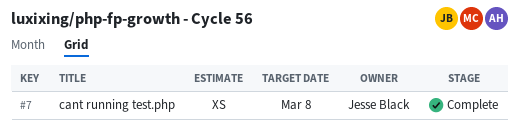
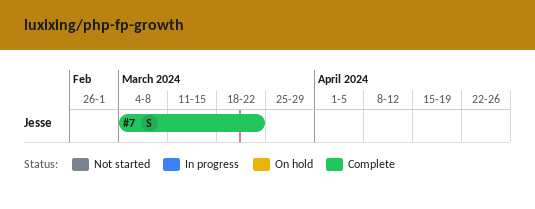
#7, estimate: XS -> S
#7, due: Mar 8 -> Mar 22

